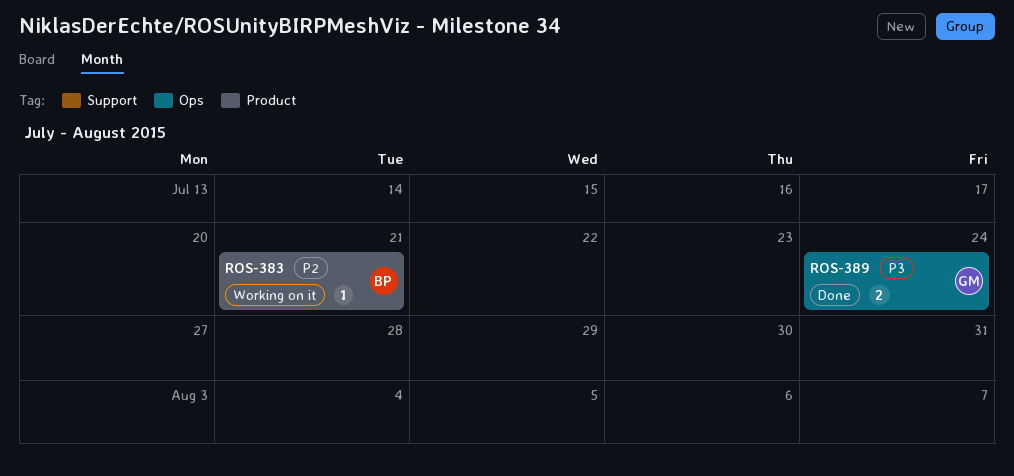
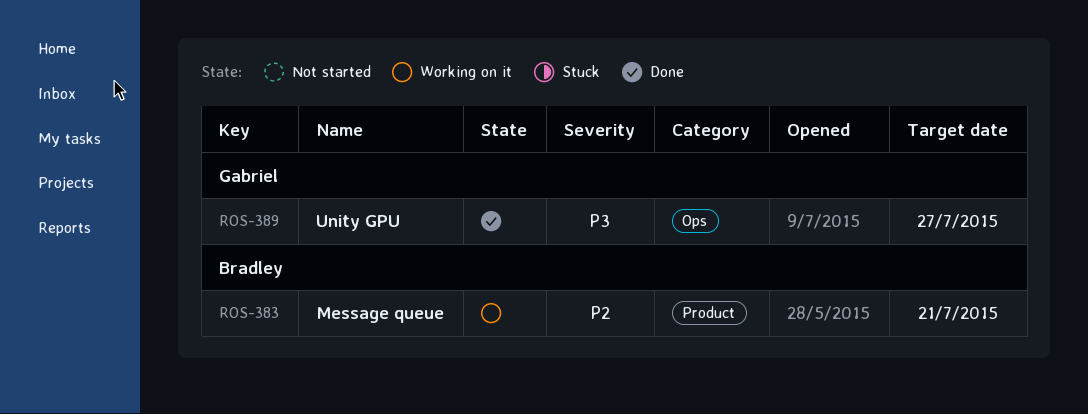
ROS-389, due: Jul 24 -> Jul 27

